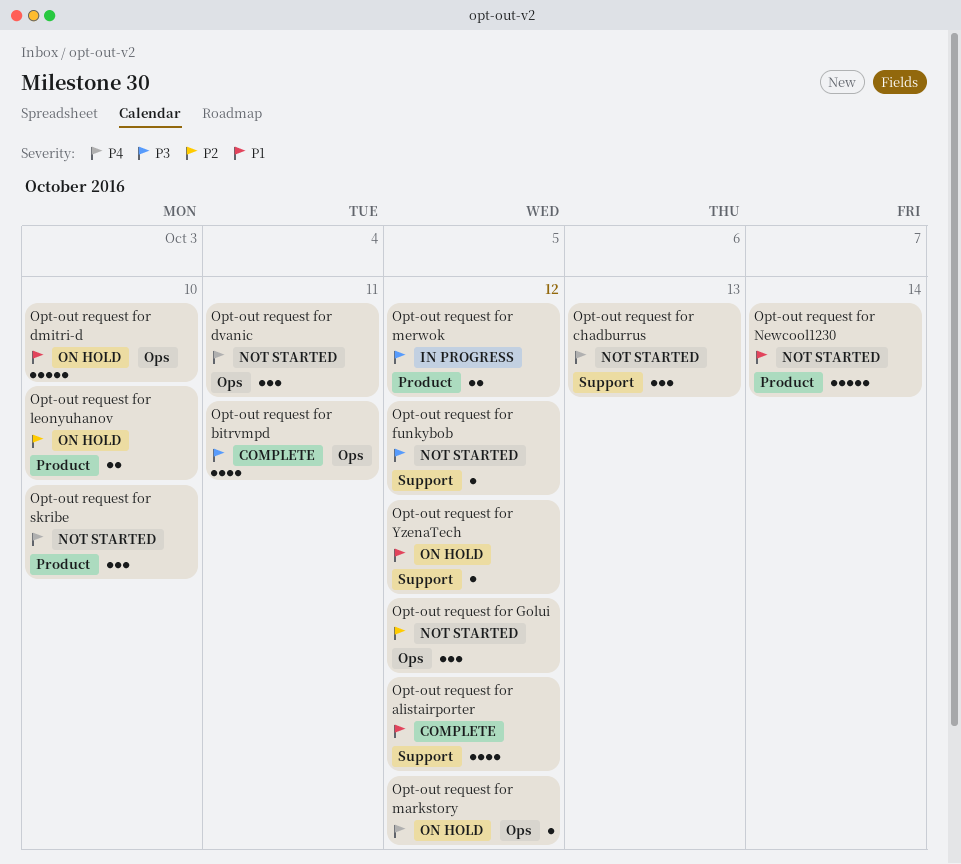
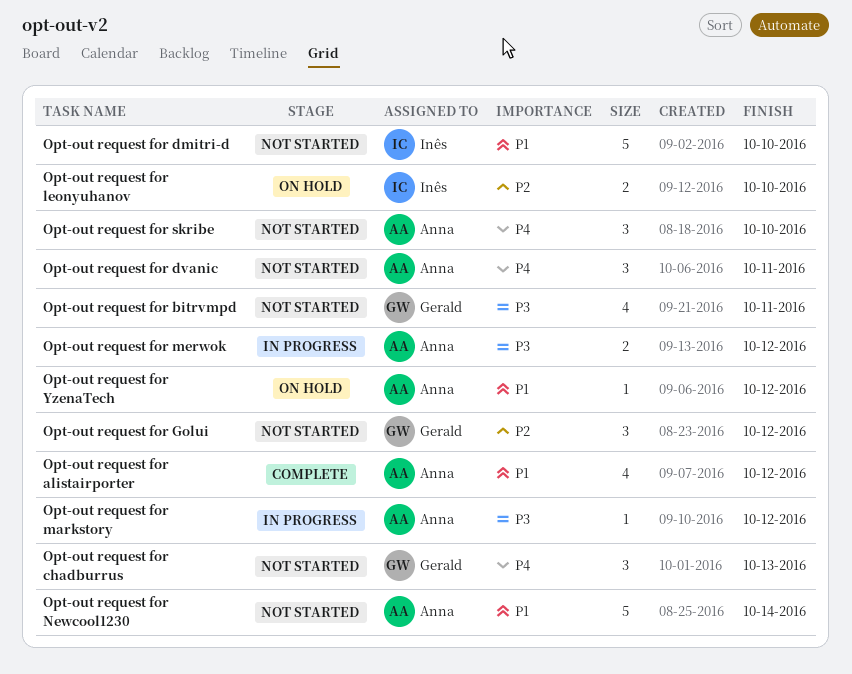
Opt-out request for bitrvmpd, status: Complete -> Not started
Opt-out request for dmitri-d, status: On hold -> Not started
Opt-out request for funkybob: present -> none
Opt-out request for markstory, status: On hold -> In progress
Opt-out request for markstory, priority: P4 -> P3

